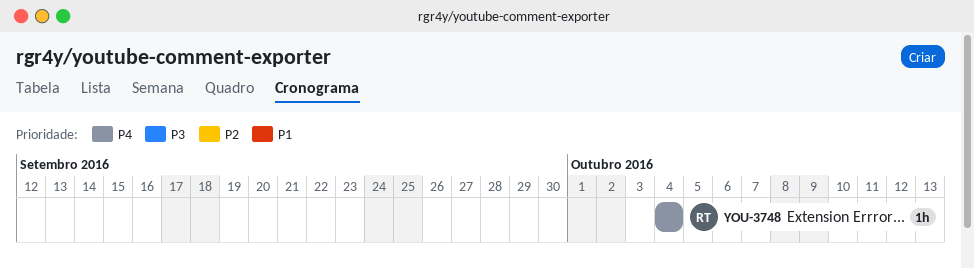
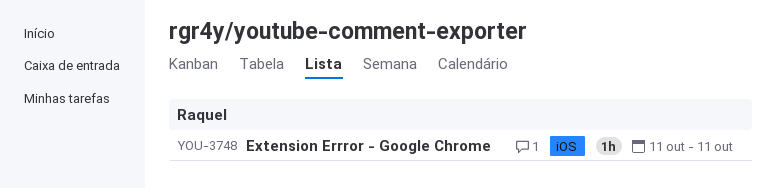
YOU-3748, start: Oct 4 -> Oct 11
YOU-3748, due: Oct 4 -> Oct 11

